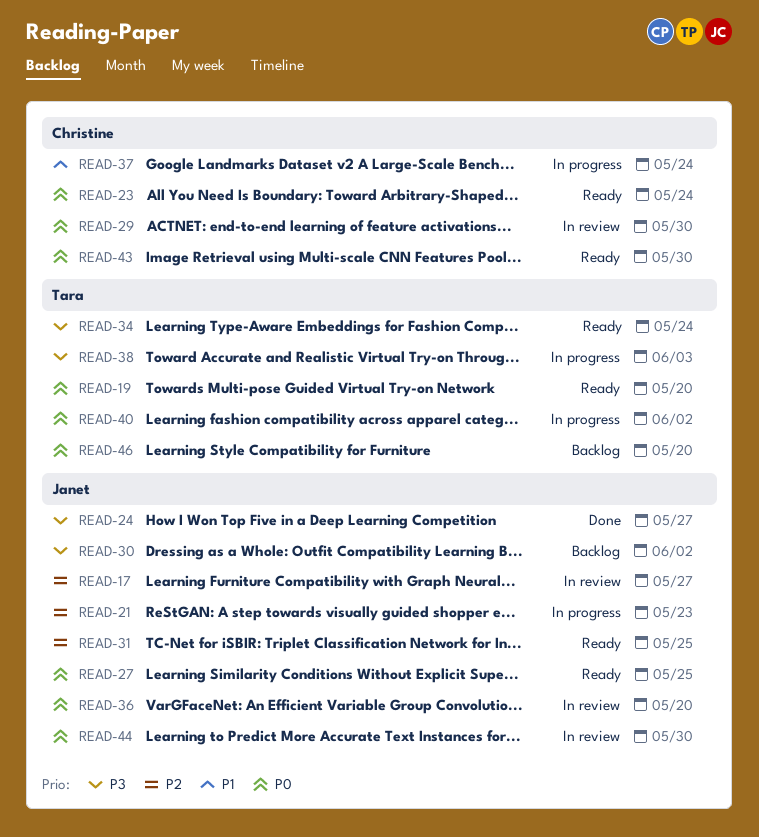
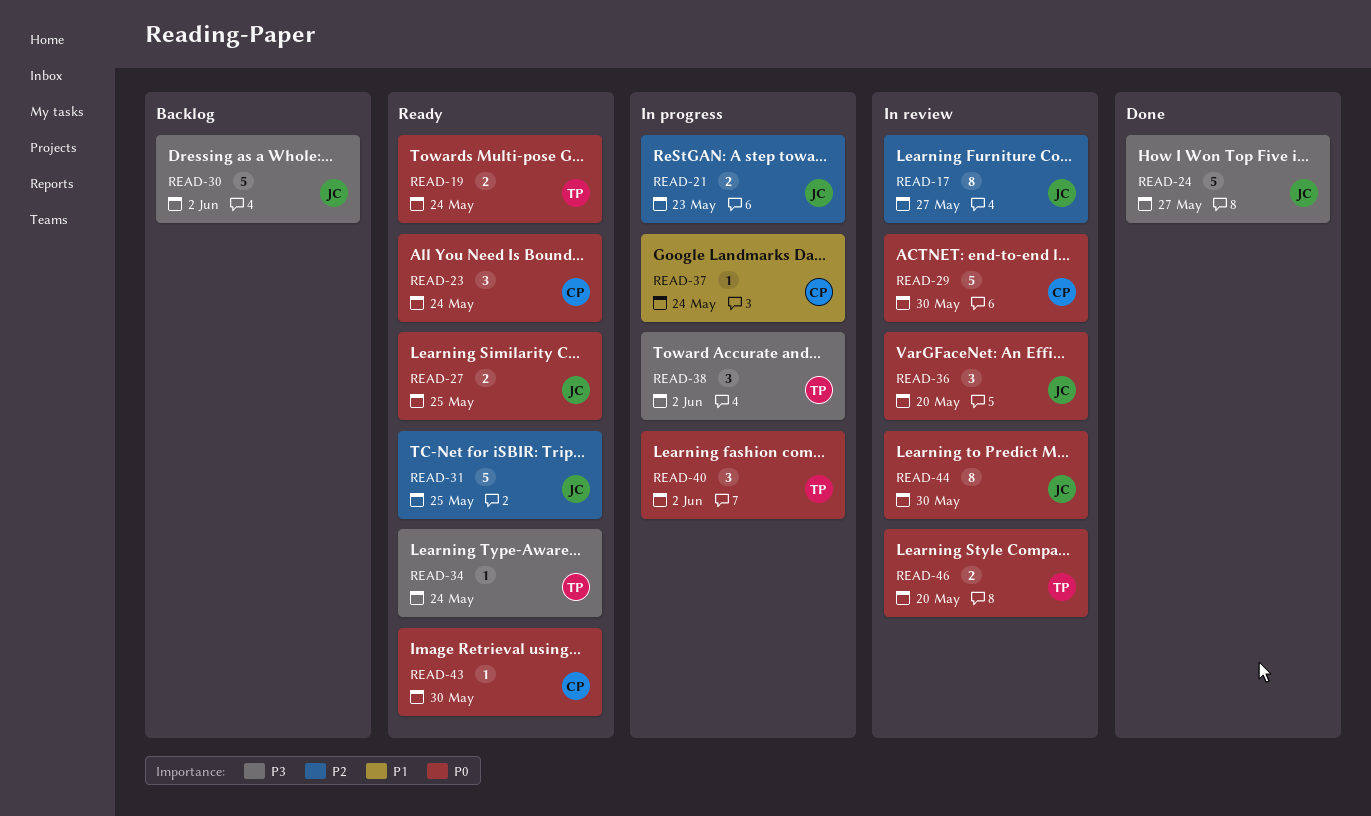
READ-19, due: May 20 -> May 24
READ-38, due: Jun 3 -> Jun 2
READ-46, status: Backlog -> In review

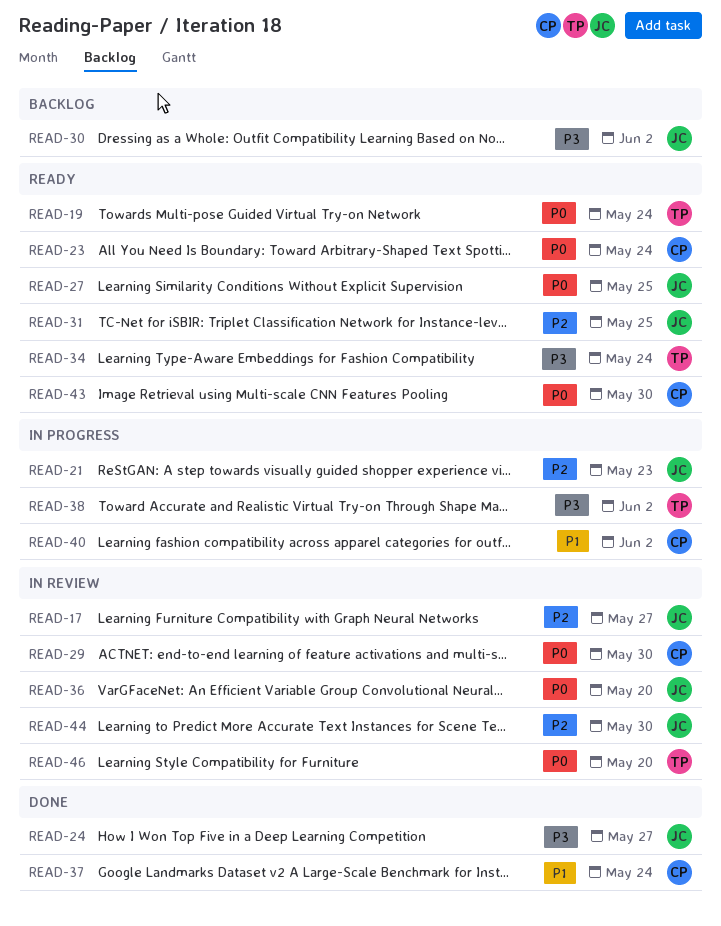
READ-37, status: In progress -> Done
READ-40, owner: TP -> CP
READ-40, priority: P0 -> P1
READ-44, priority: P0 -> P2

